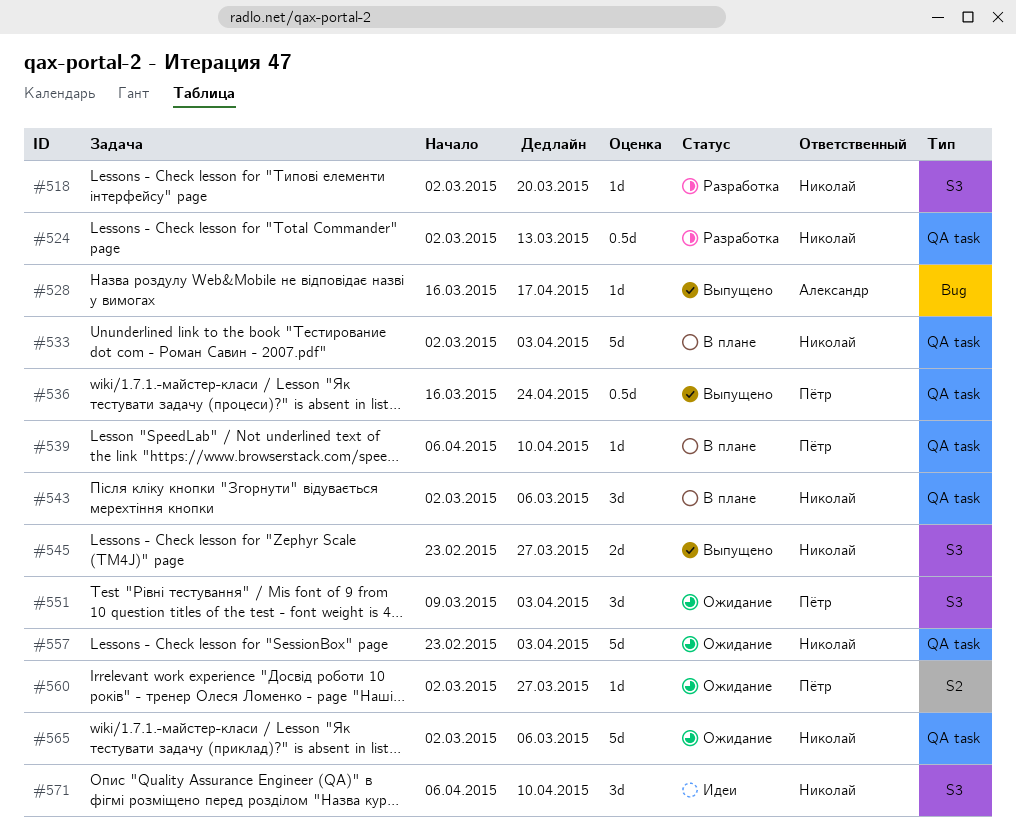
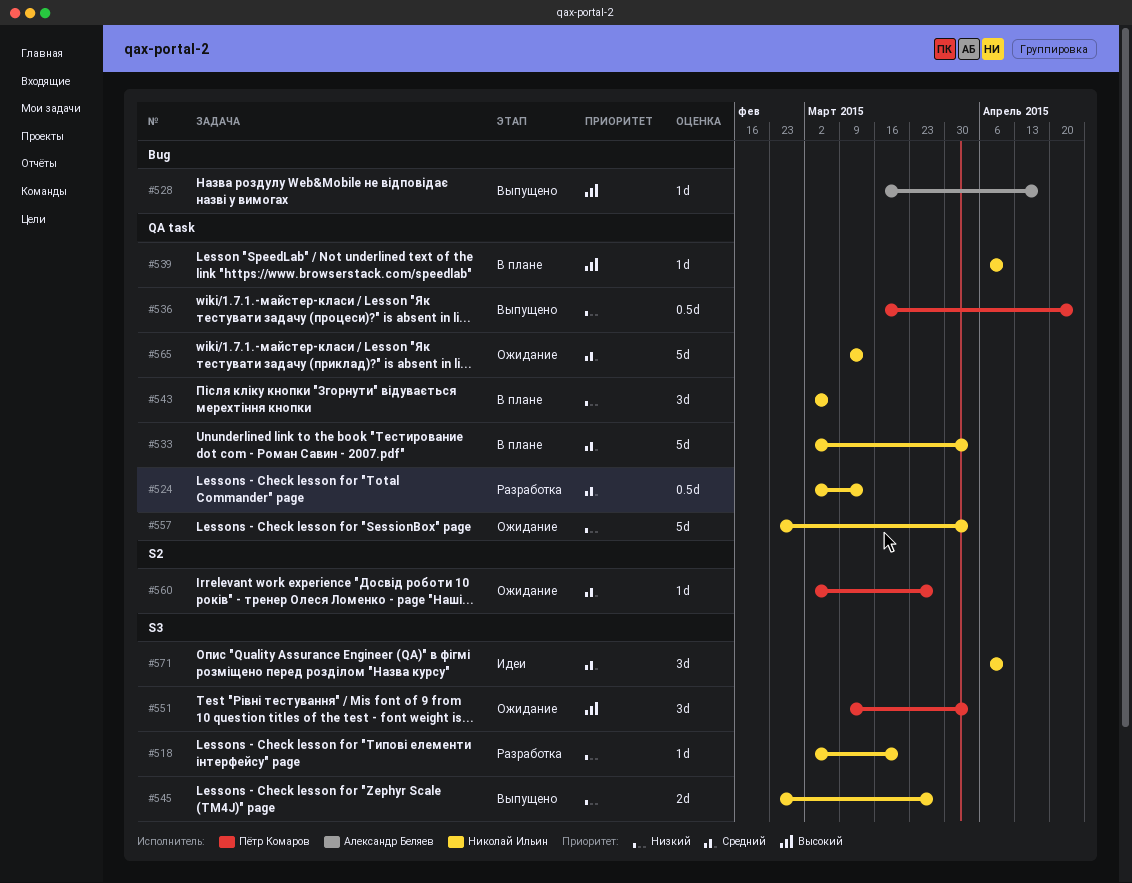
#539, owner: Пётр Комаров -> Николай Ильин
#565, start: Mar 2 -> Mar 9
#565, due: Mar 6 -> Mar 13

